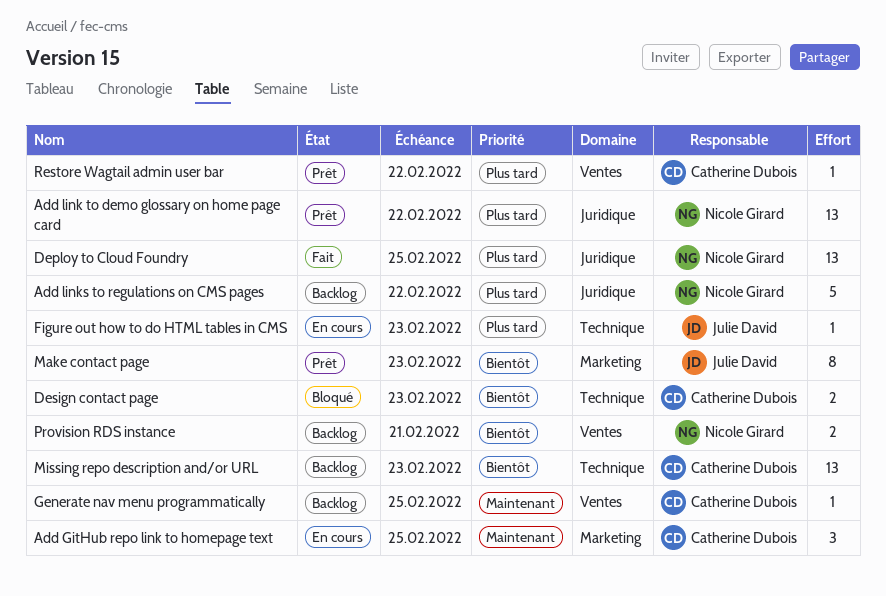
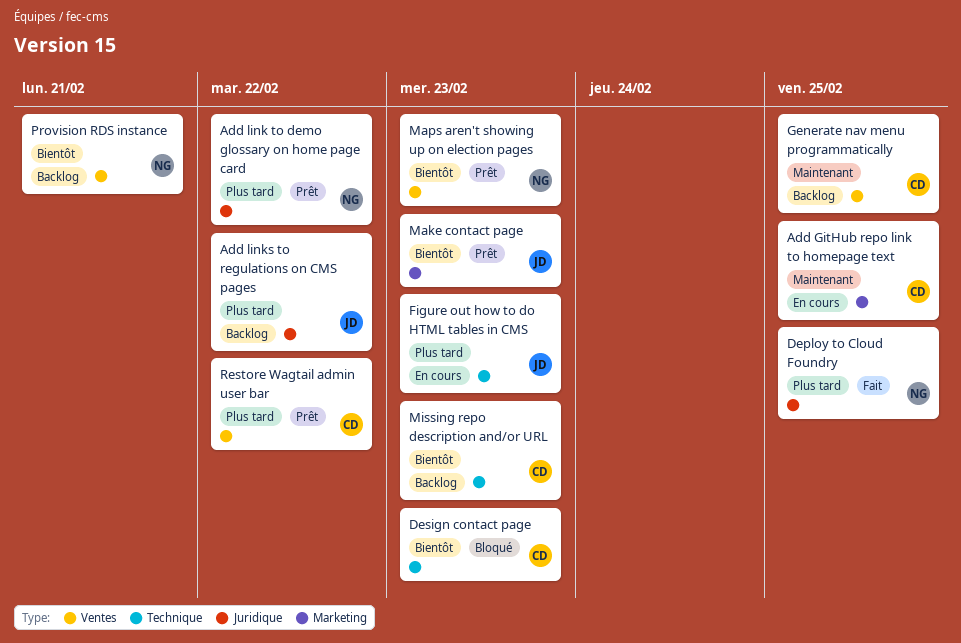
Add links to regulations on CMS pages, owner: Nicole Girard -> Julie David
Maps aren't showing up on election pages: none -> present

